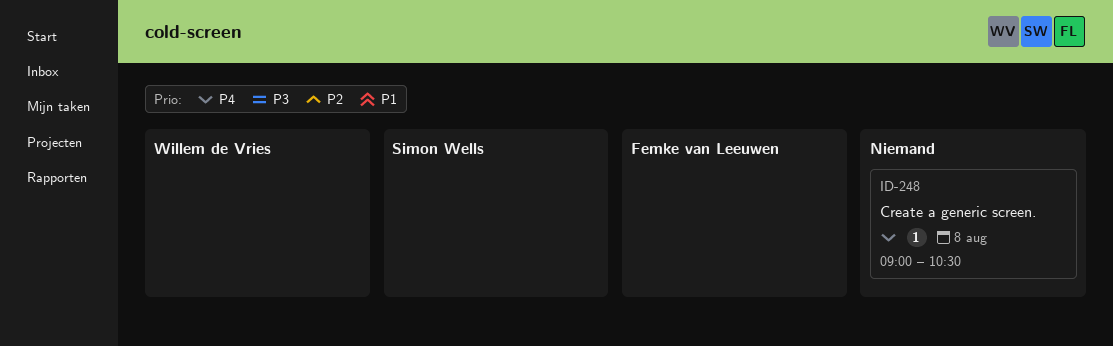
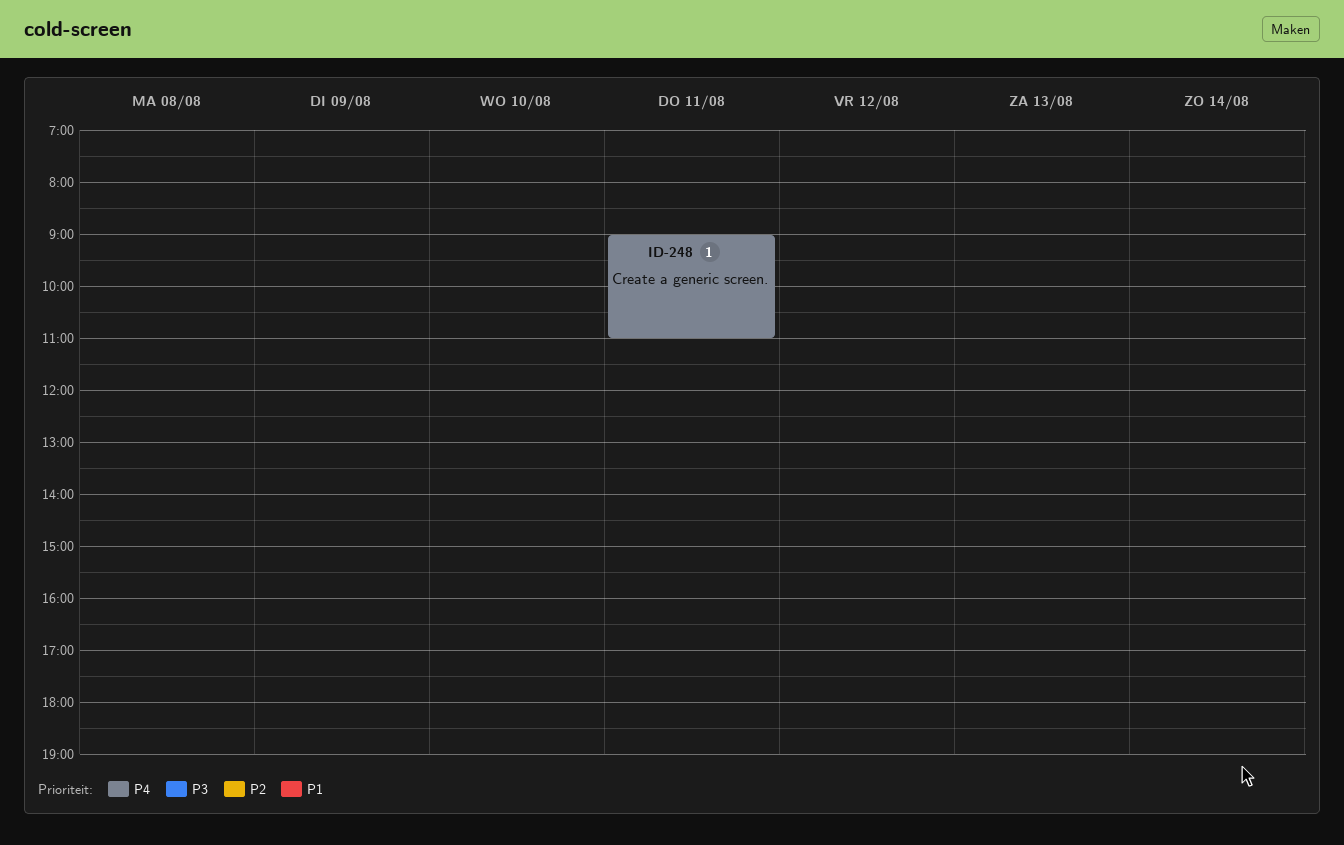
ID-248, day: Aug 8 -> Aug 11
ID-248, ends: 10:30 -> 11:00

